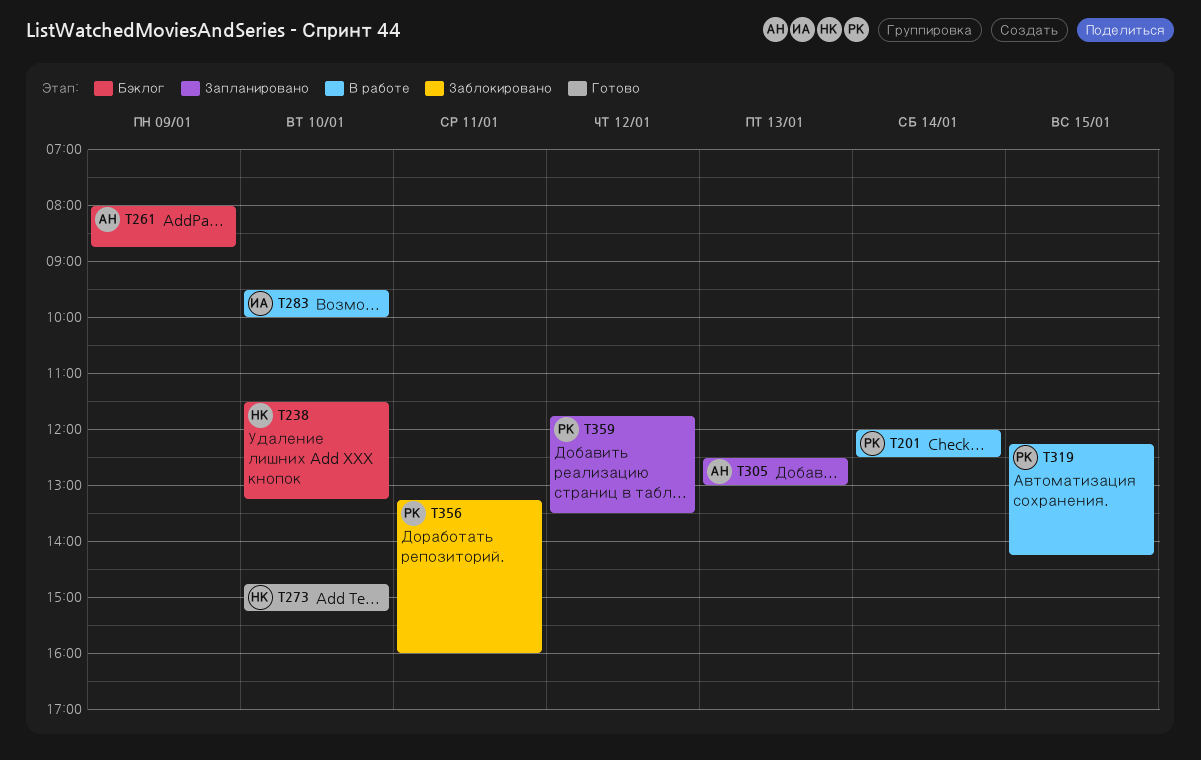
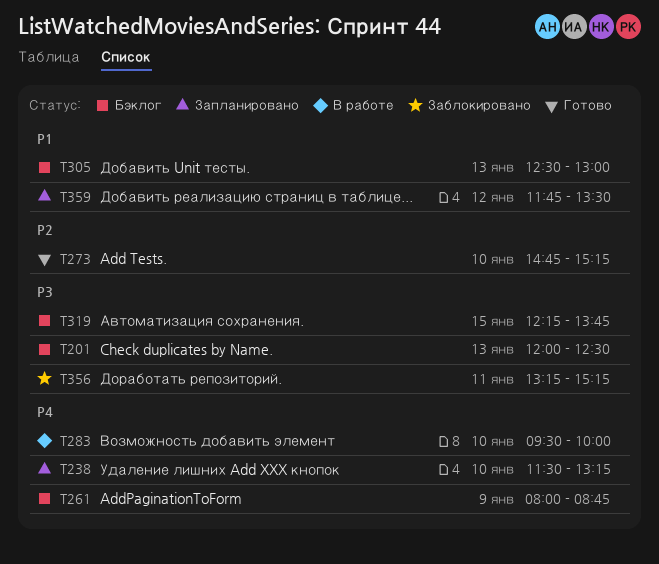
T201, status: В работе -> Бэклог
T201, day: Jan 14 -> Jan 13
T238, status: Бэклог -> Запланировано
T305, status: Запланировано -> Бэклог
T319, status: В работе -> Бэклог
T319, ends: 14:15 -> 13:45
T356, ends: 16:00 -> 15:15

